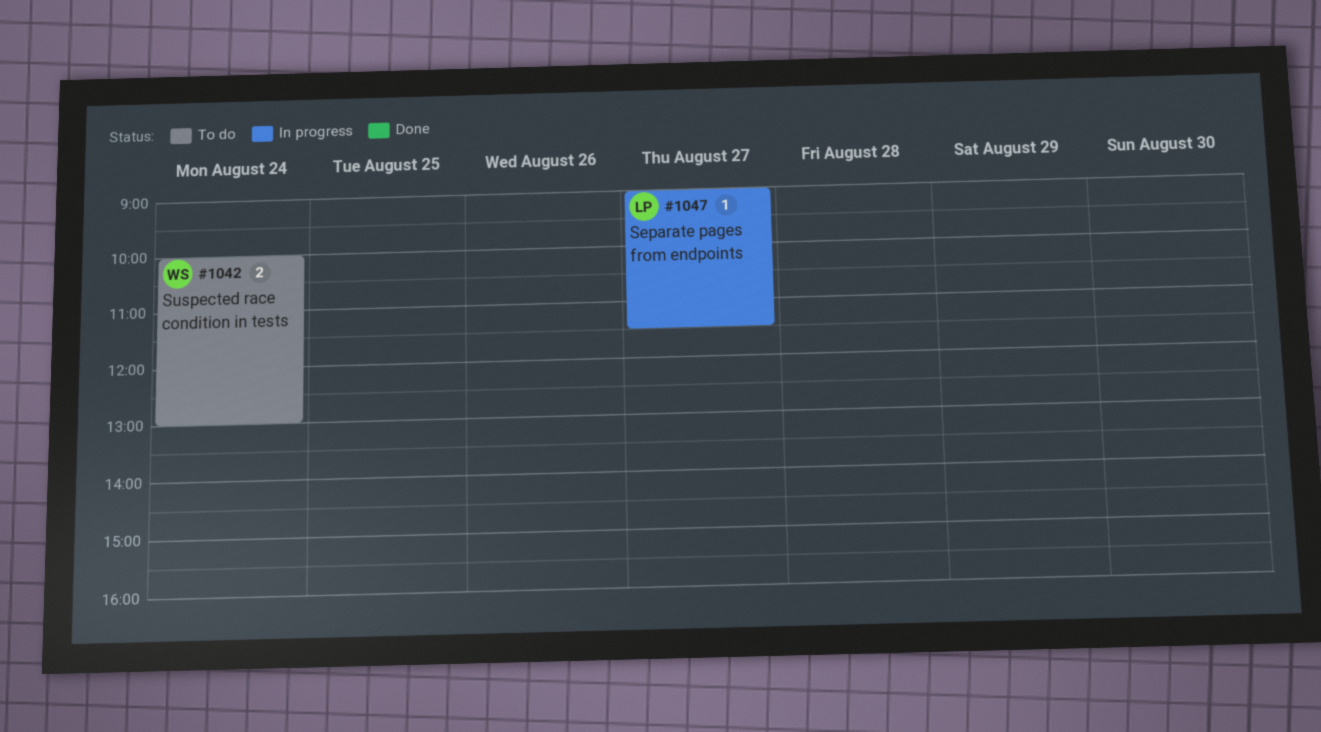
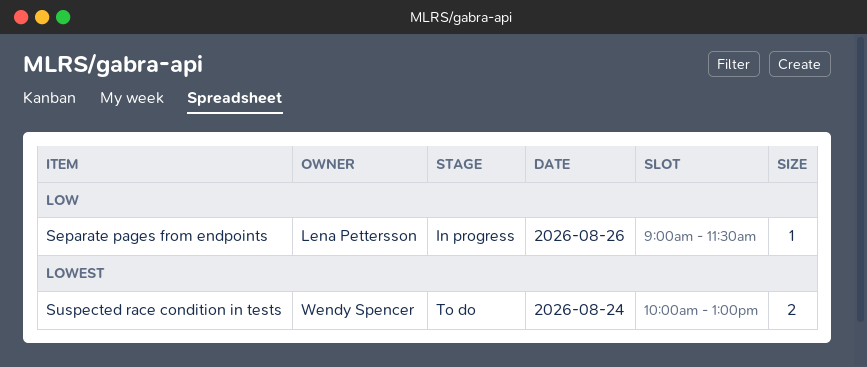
Separate pages from endpoints, day: Aug 27 -> Aug 26

